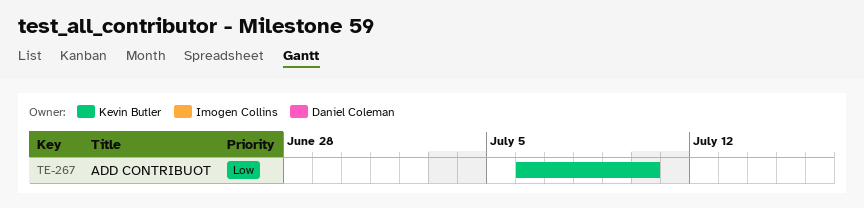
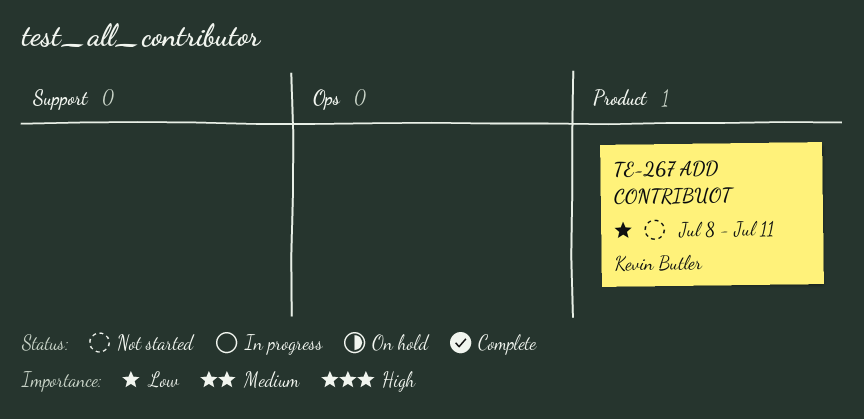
TE-267, start: Jul 6 -> Jul 8
TE-267, due: Jul 10 -> Jul 11

